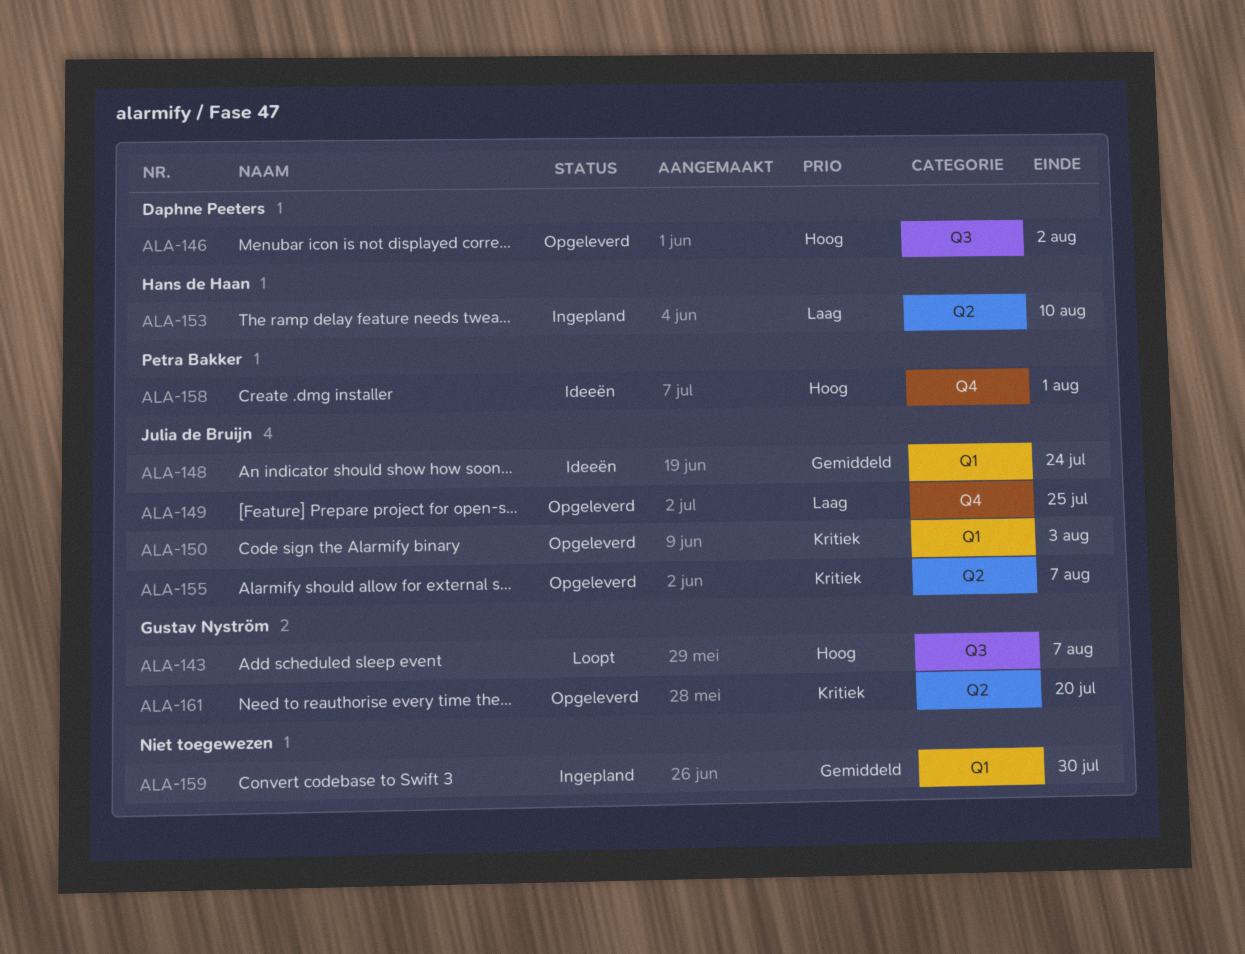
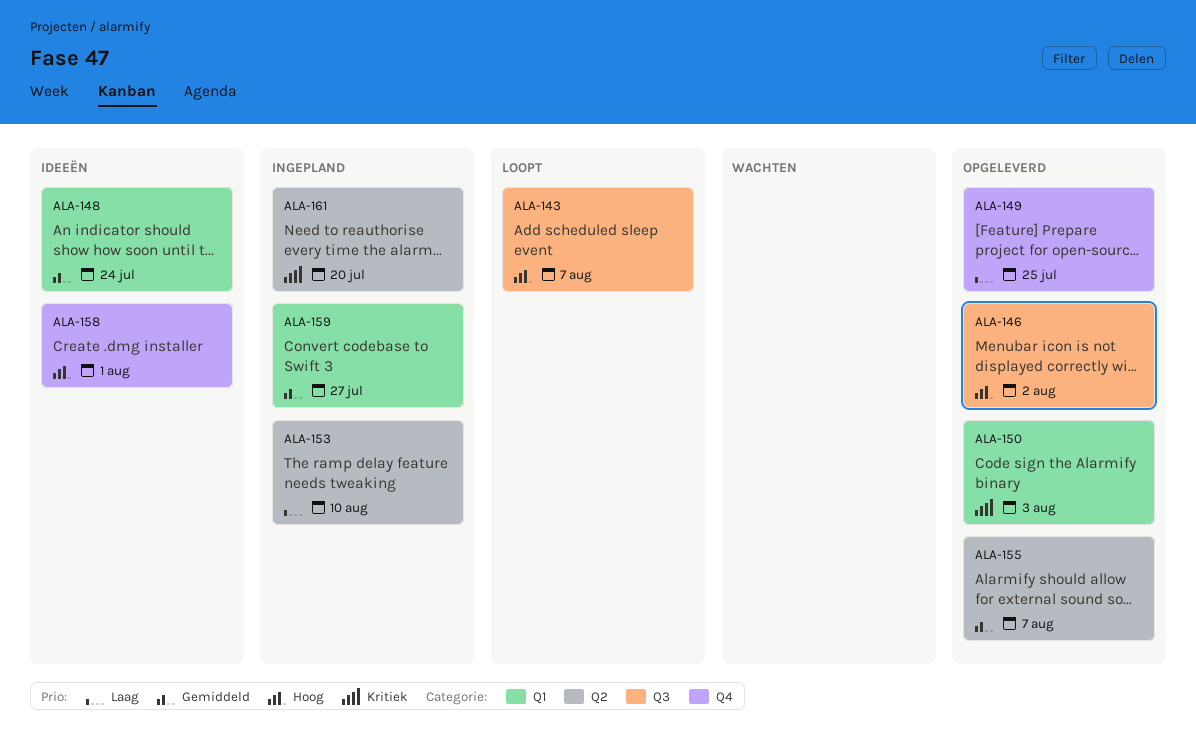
ALA-155, priority: Kritiek -> Gemiddeld
ALA-159, due: Jul 30 -> Jul 27
ALA-161, status: Opgeleverd -> Ingepland

